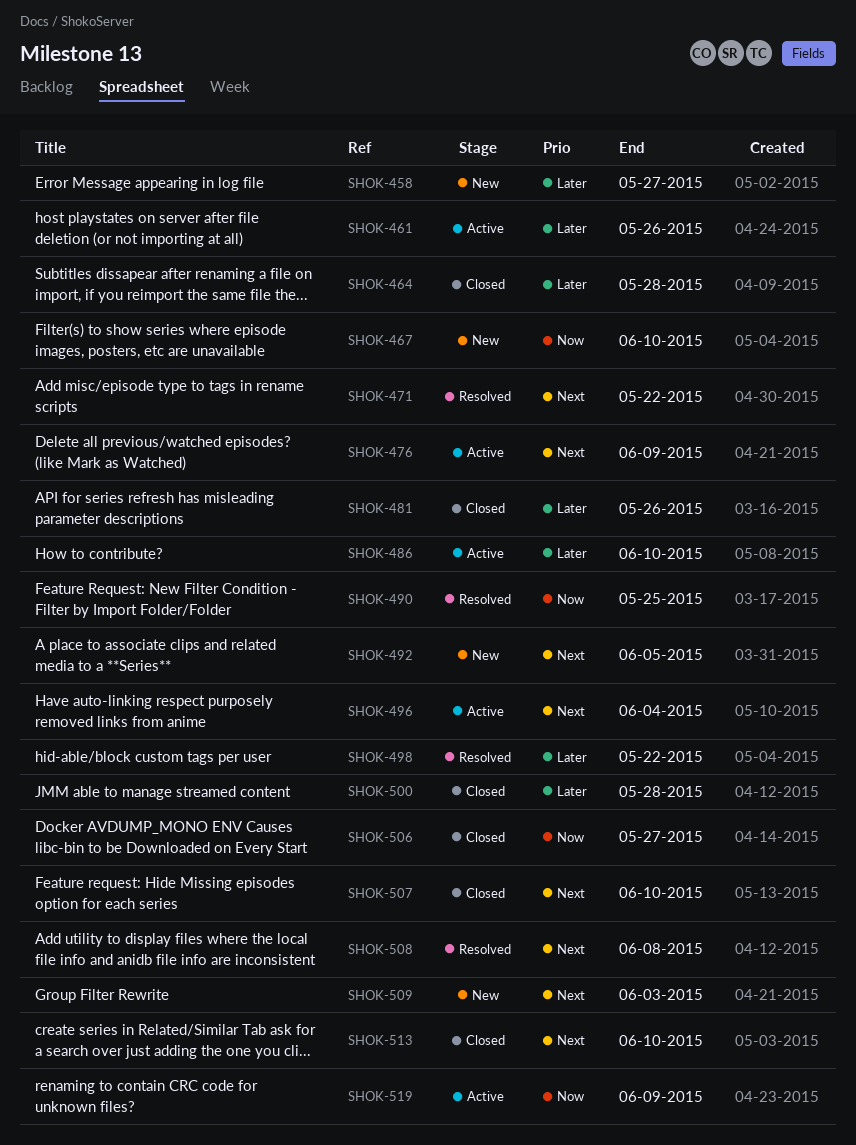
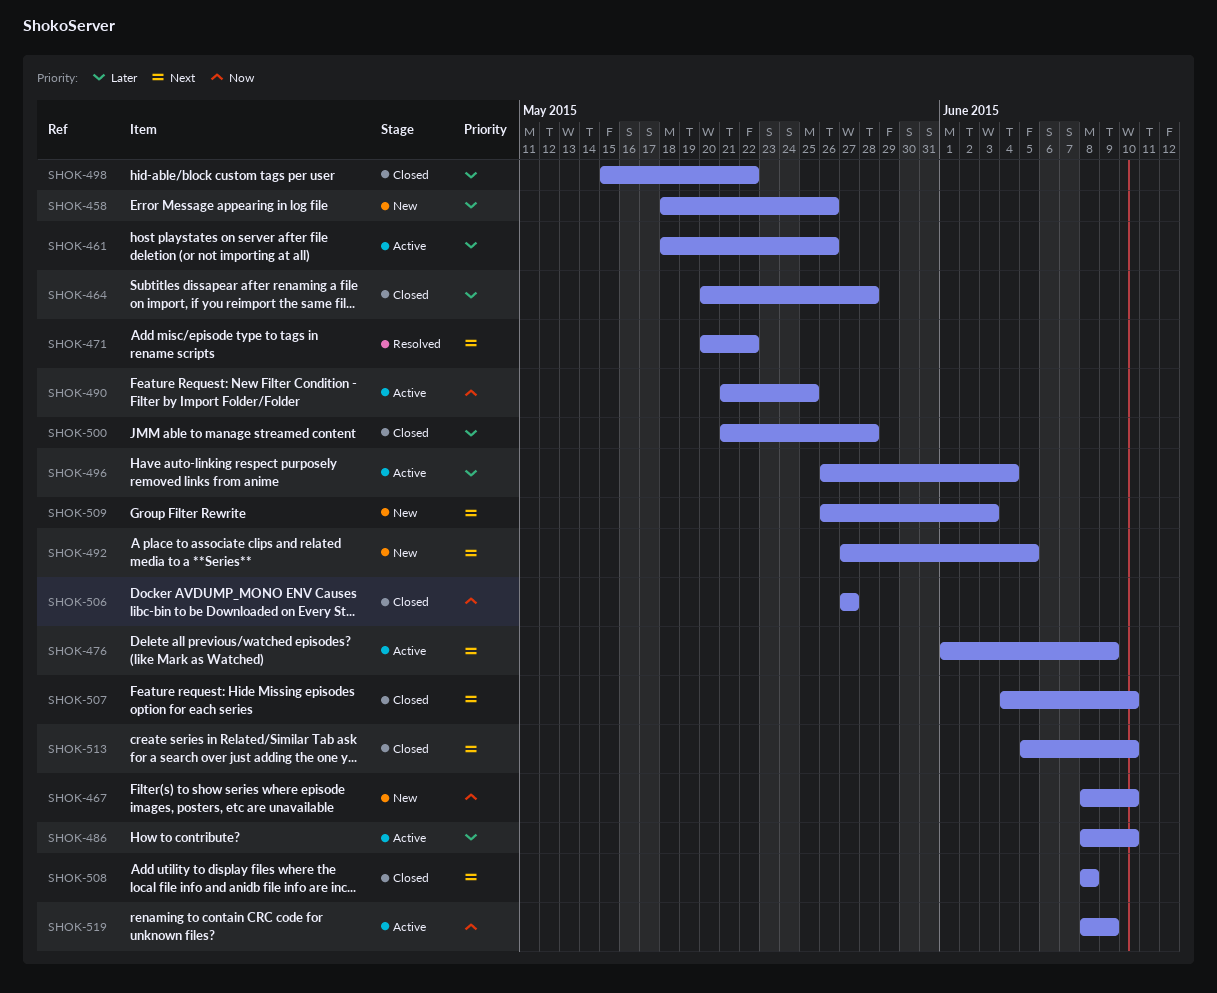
SHOK-458, due: May 27 -> May 26
SHOK-481: present -> none
SHOK-490, status: Resolved -> Active
SHOK-496, priority: Next -> Later
SHOK-498, status: Resolved -> Closed
SHOK-508, status: Resolved -> Closed

